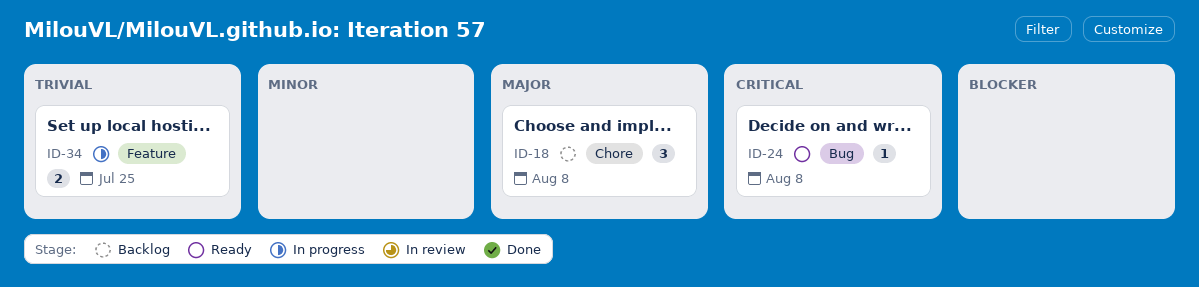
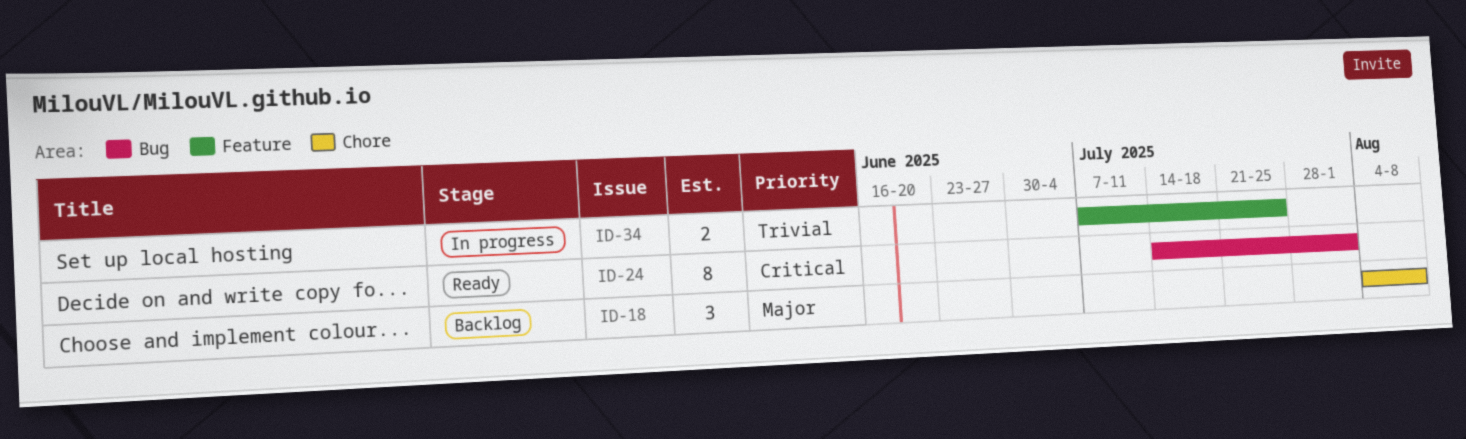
ID-24, estimate: 1 -> 8
ID-24, due: Aug 8 -> Aug 1

